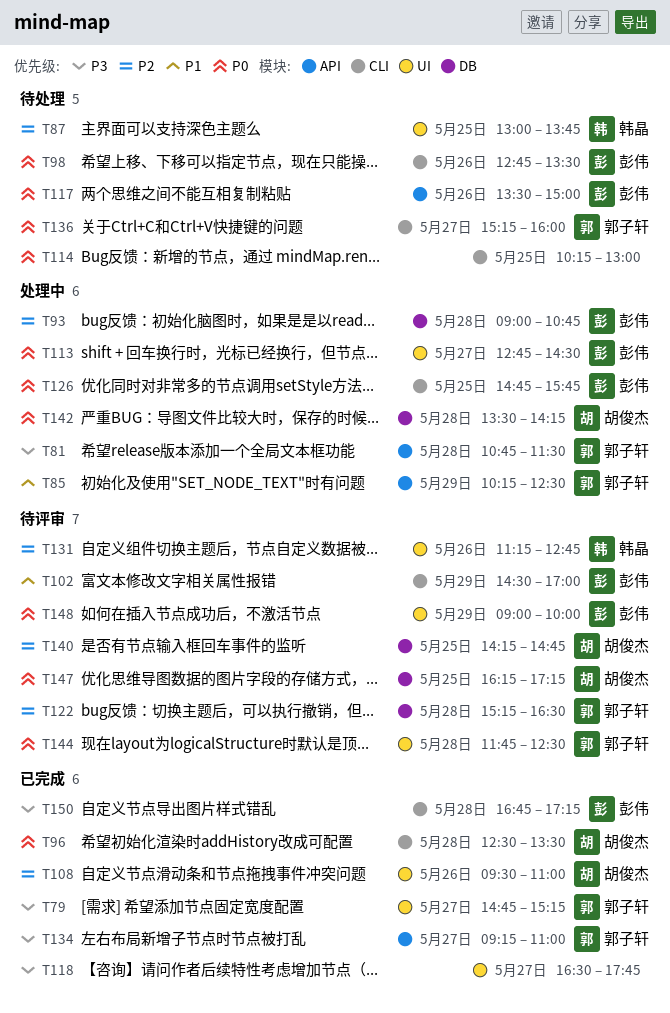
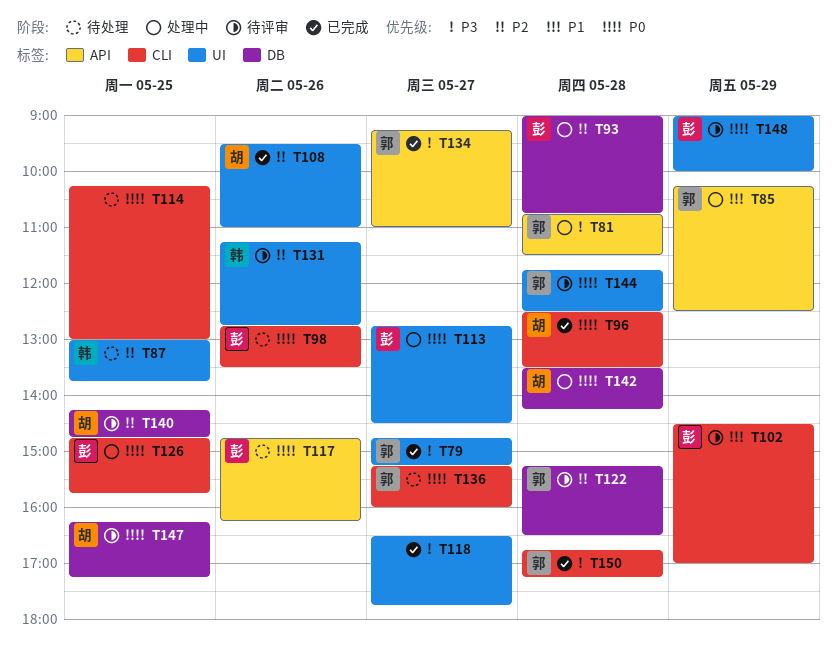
T117, begins: 13:30 -> 14:45
T117, ends: 15:00 -> 16:15
T150, owner: 彭伟 -> 郭子轩

